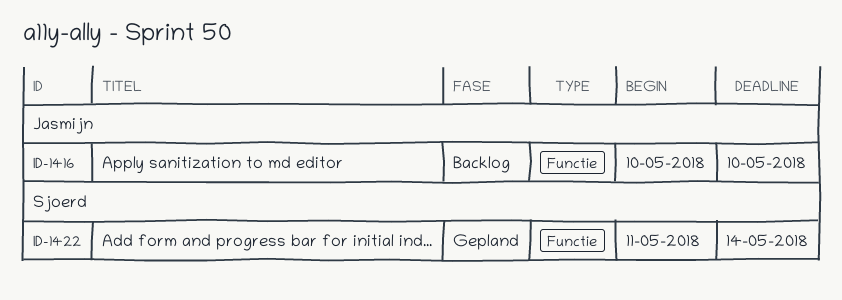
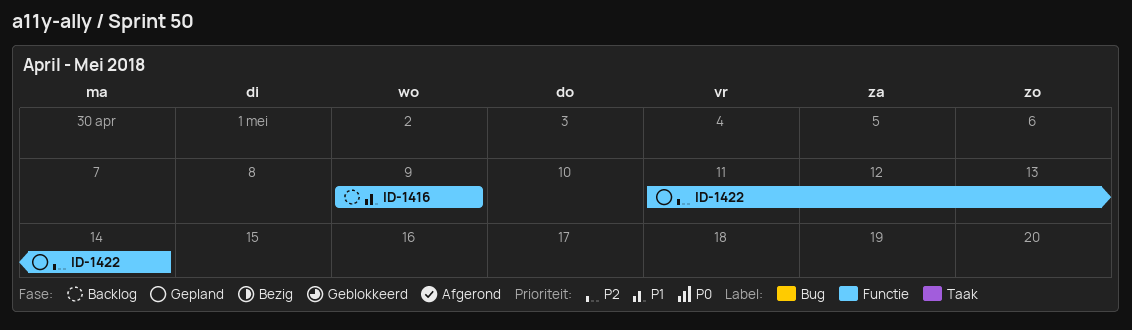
ID-1416, start: May 10 -> May 9
ID-1416, due: May 10 -> May 9

